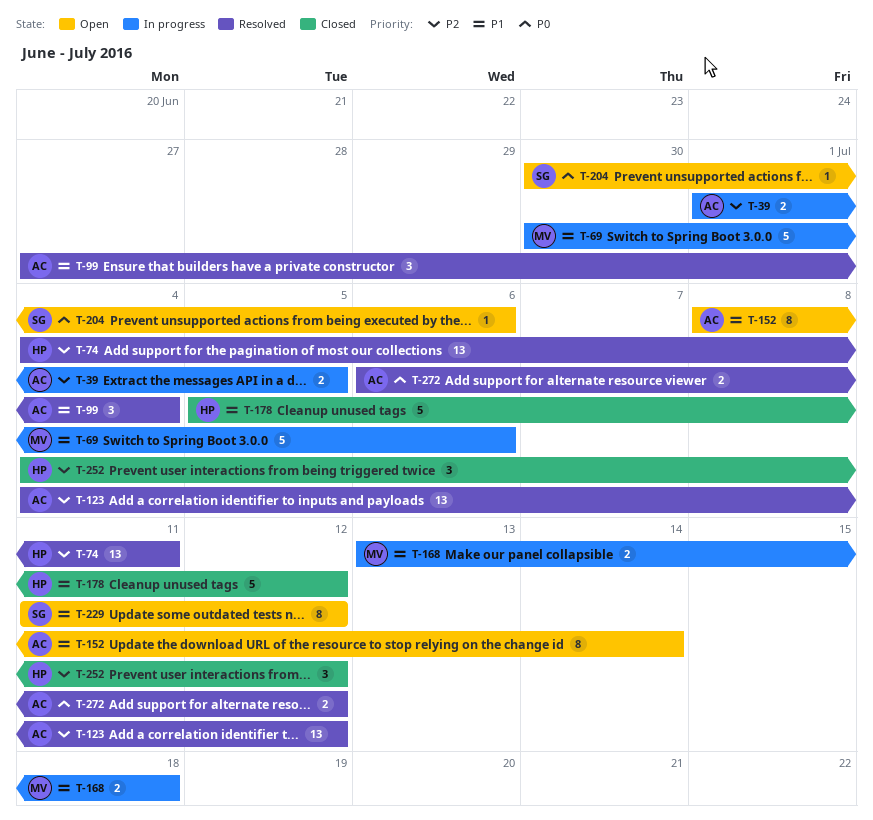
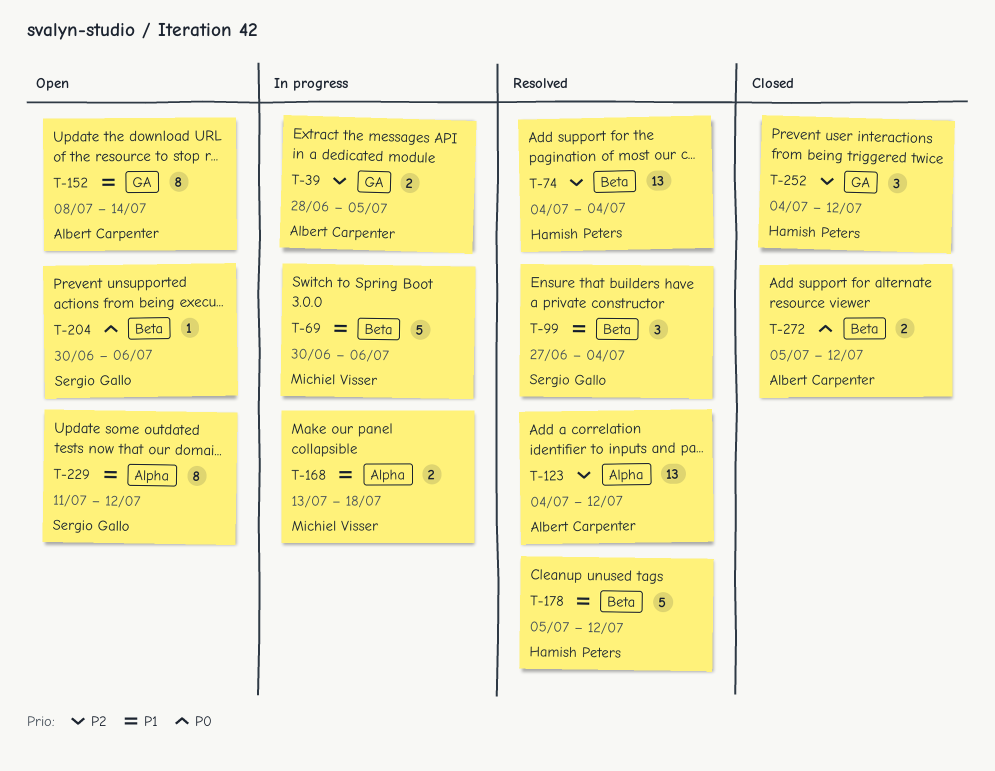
T-39, start: Jul 1 -> Jun 28
T-74, due: Jul 11 -> Jul 4
T-99, owner: Albert Carpenter -> Sergio Gallo
T-178, status: Closed -> Resolved
T-272, status: Resolved -> Closed
T-272, start: Jul 6 -> Jul 5

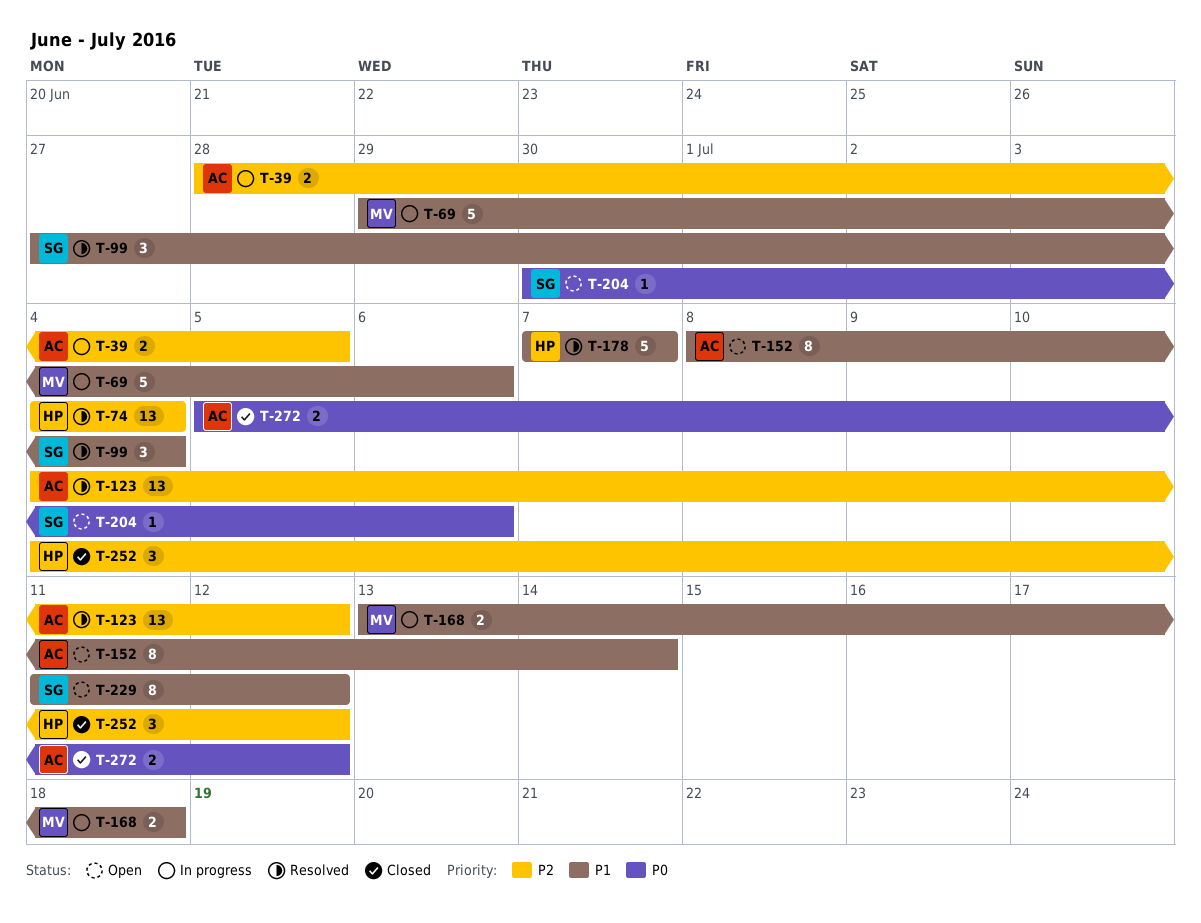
T-69, start: Jun 30 -> Jun 29
T-178, start: Jul 5 -> Jul 7
T-178, due: Jul 12 -> Jul 7

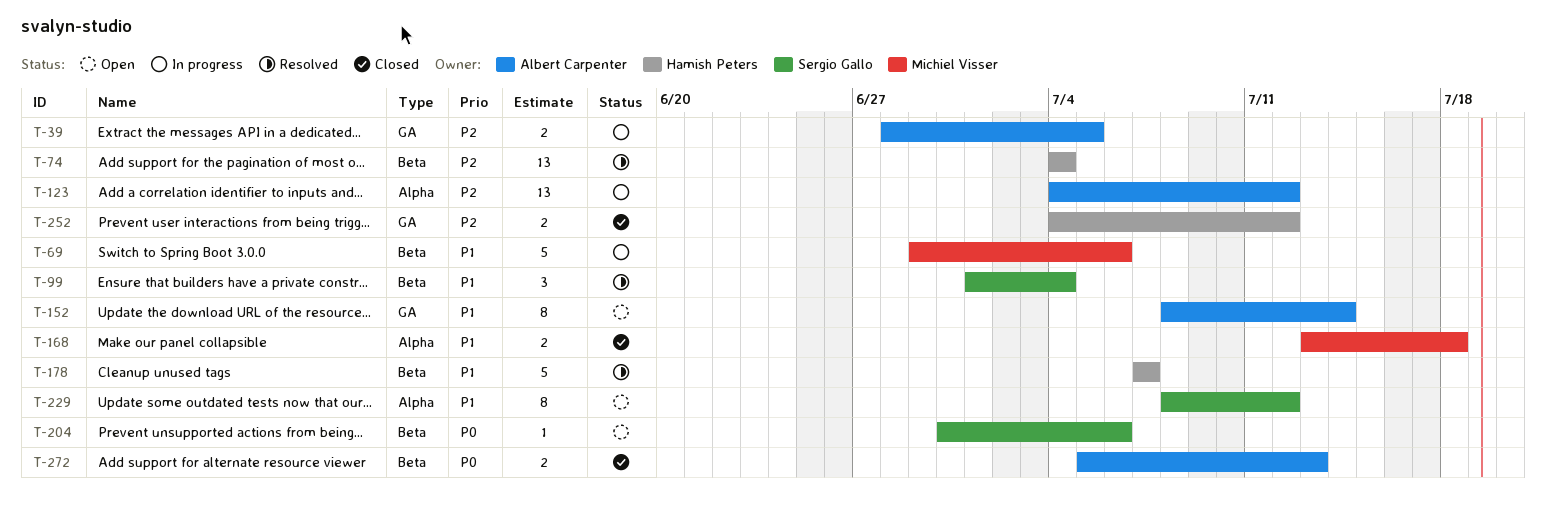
T-99, start: Jun 27 -> Jul 1
T-123, status: Resolved -> In progress
T-168, status: In progress -> Closed
T-229, start: Jul 11 -> Jul 8
T-252, estimate: 3 -> 2
T-272, due: Jul 12 -> Jul 13

